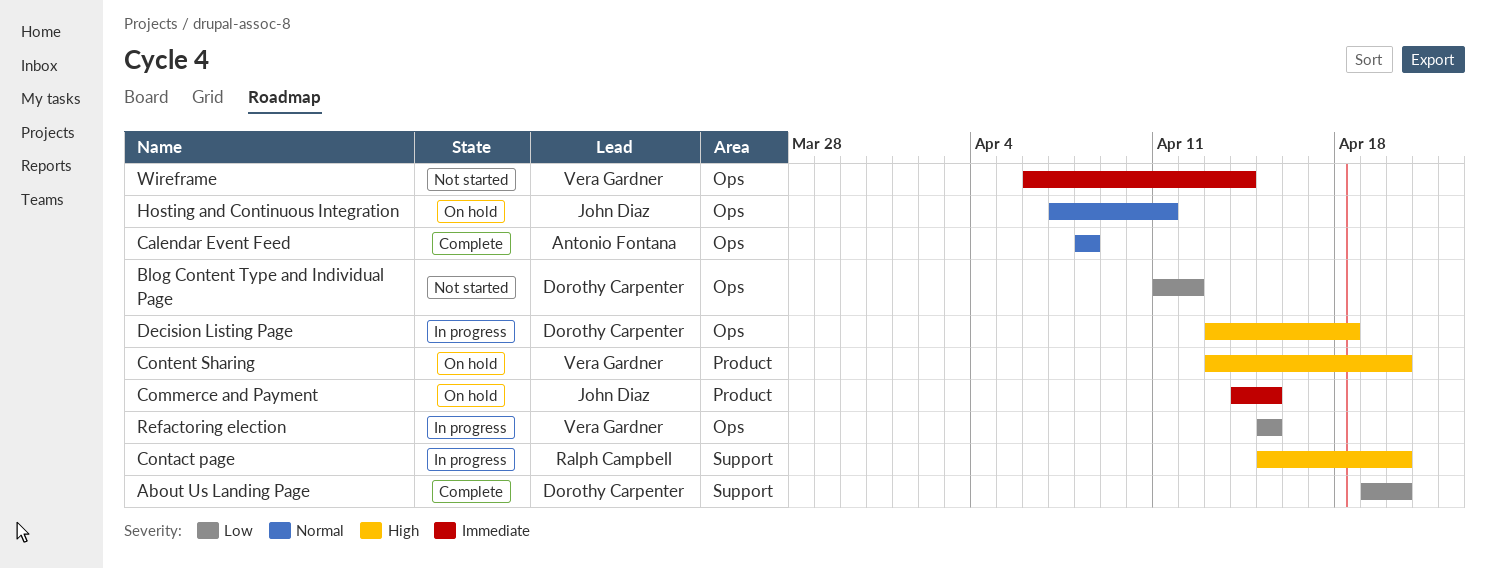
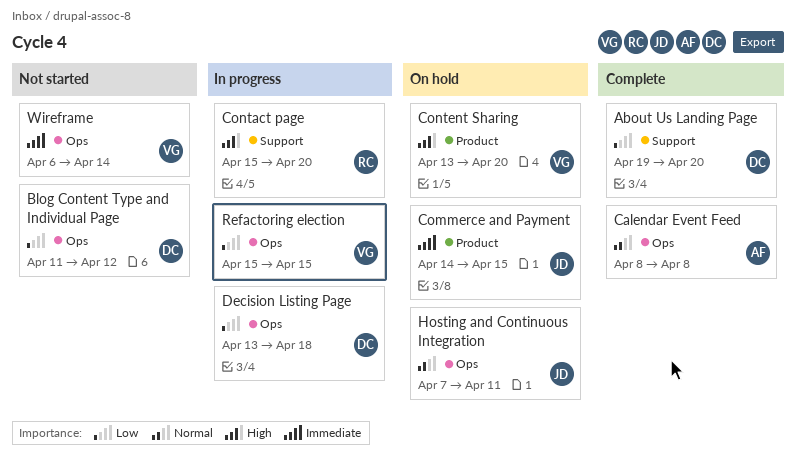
Decision Listing Page, priority: High -> Low

